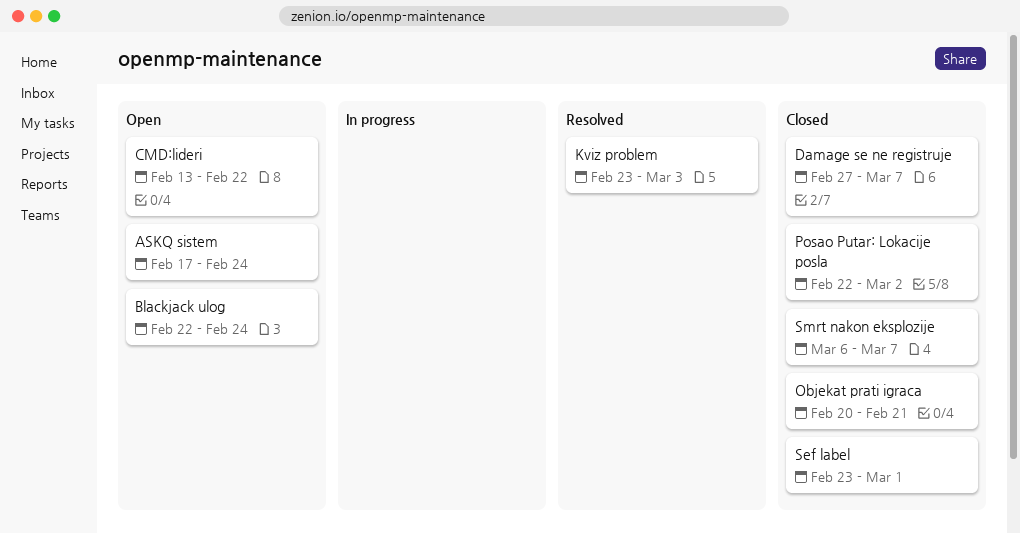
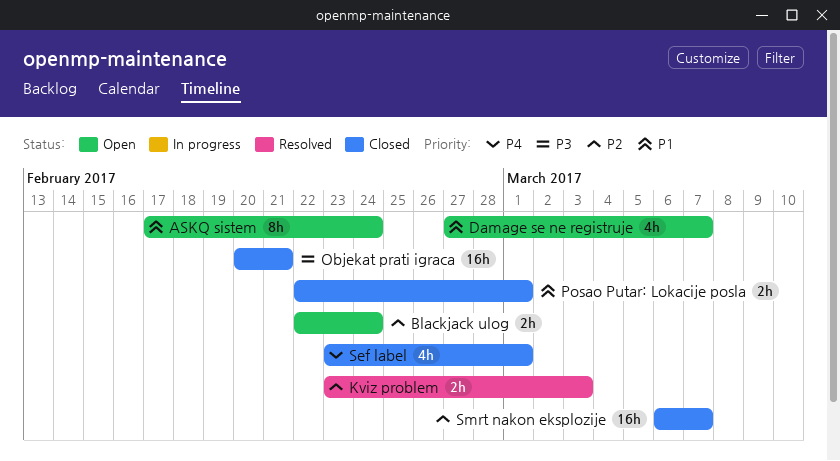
CMD:lideri: present -> none
Damage se ne registruje, status: Closed -> Open
Posao Putar: Lokacije posla, due: Mar 2 -> Mar 1

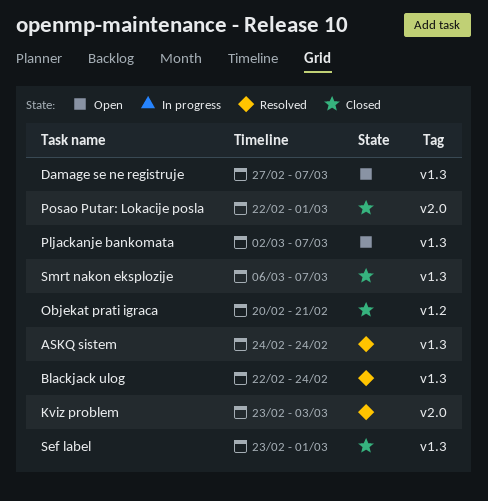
ASKQ sistem, status: Open -> Resolved
ASKQ sistem, start: Feb 17 -> Feb 24
Blackjack ulog, status: Open -> Resolved
Pljackanje bankomata: none -> present

